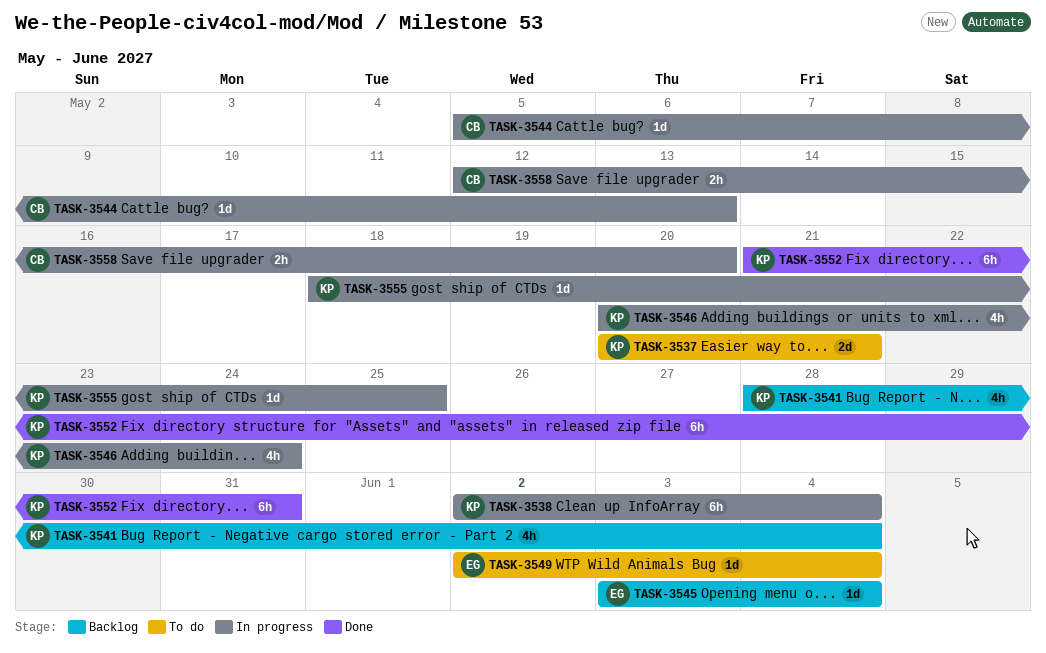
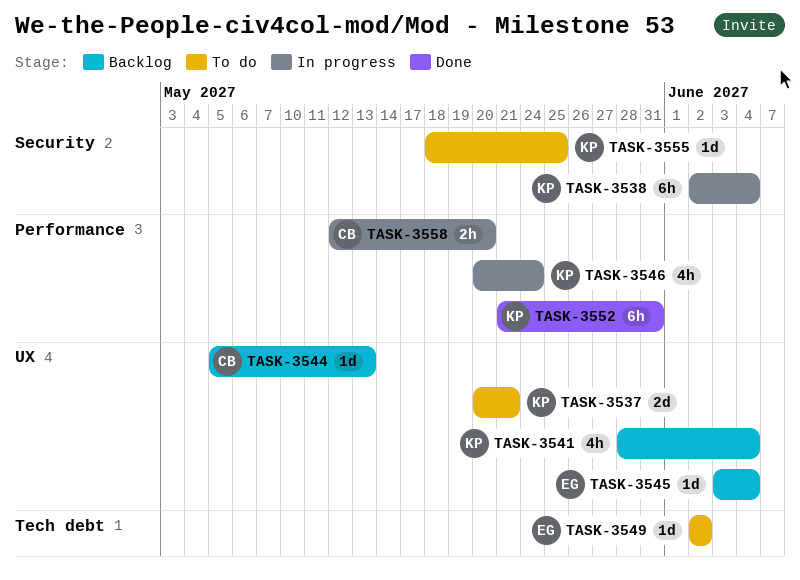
TASK-3544, status: In progress -> Backlog
TASK-3549, due: Jun 4 -> Jun 2
TASK-3555, status: In progress -> To do

